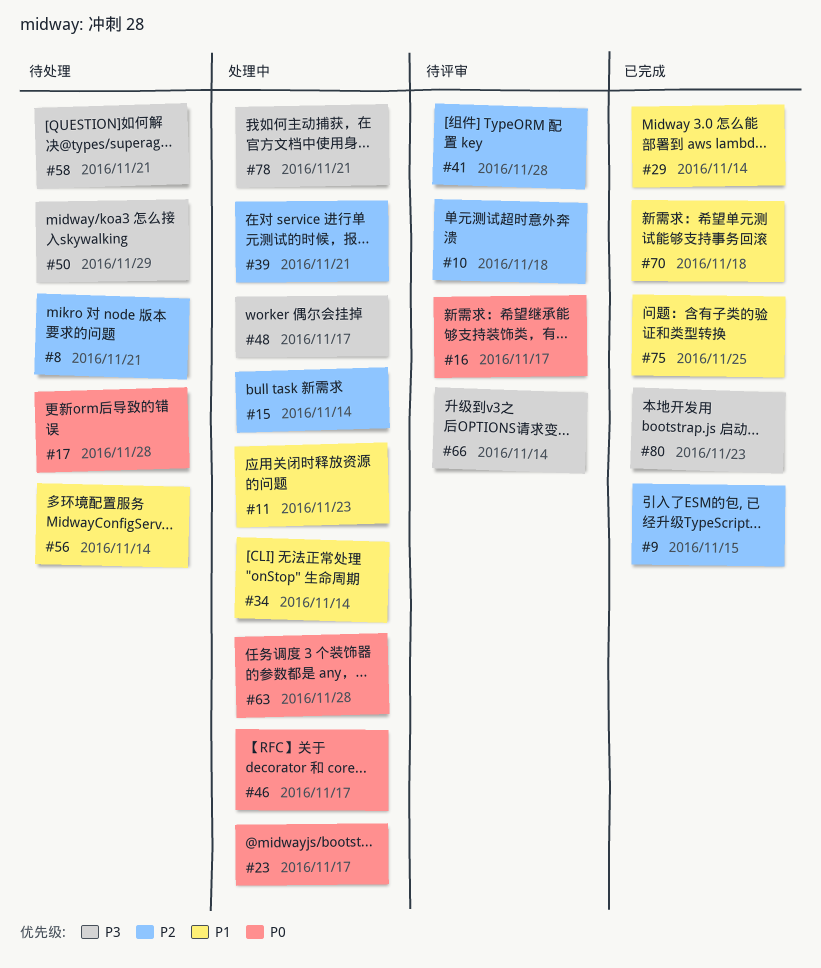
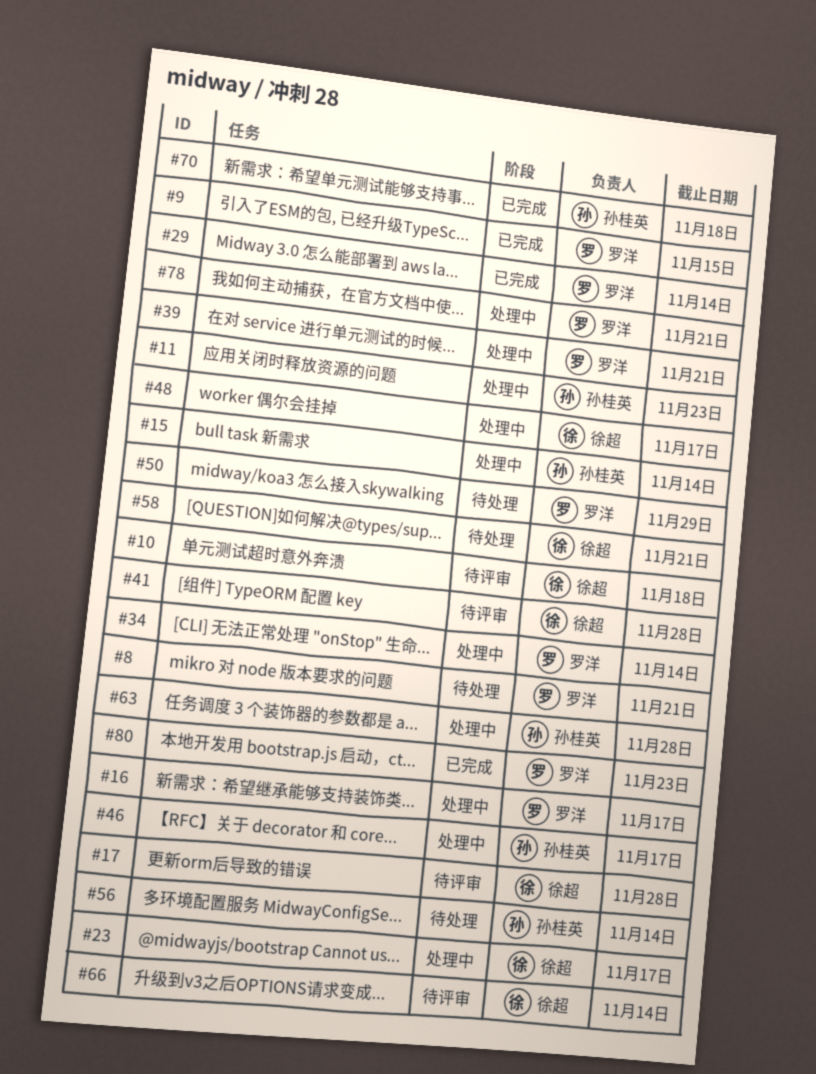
#16, status: 待评审 -> 处理中
#17, status: 待处理 -> 待评审
#75: present -> none

